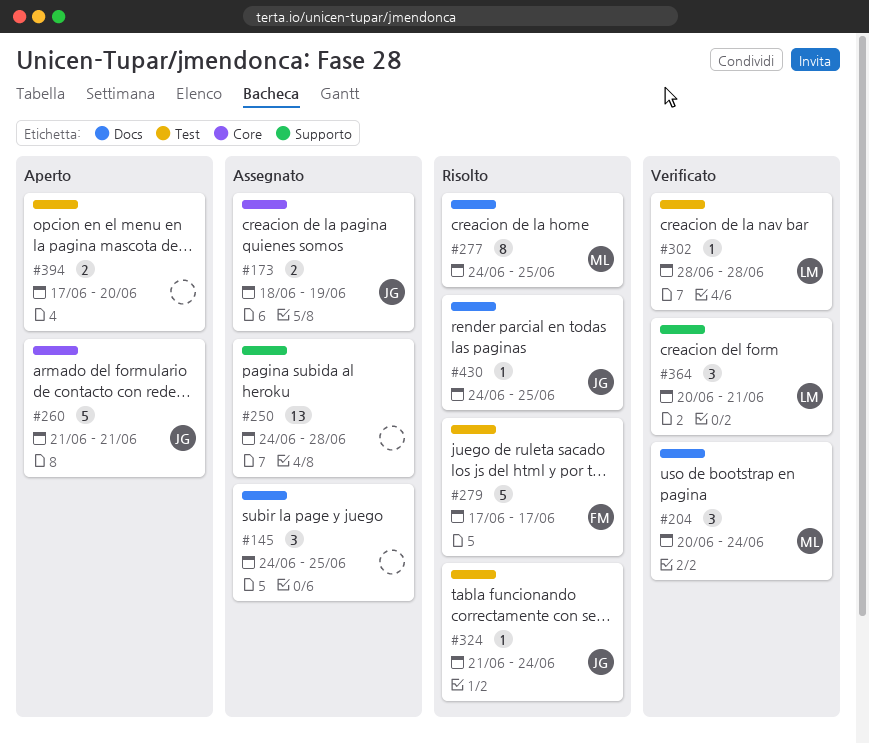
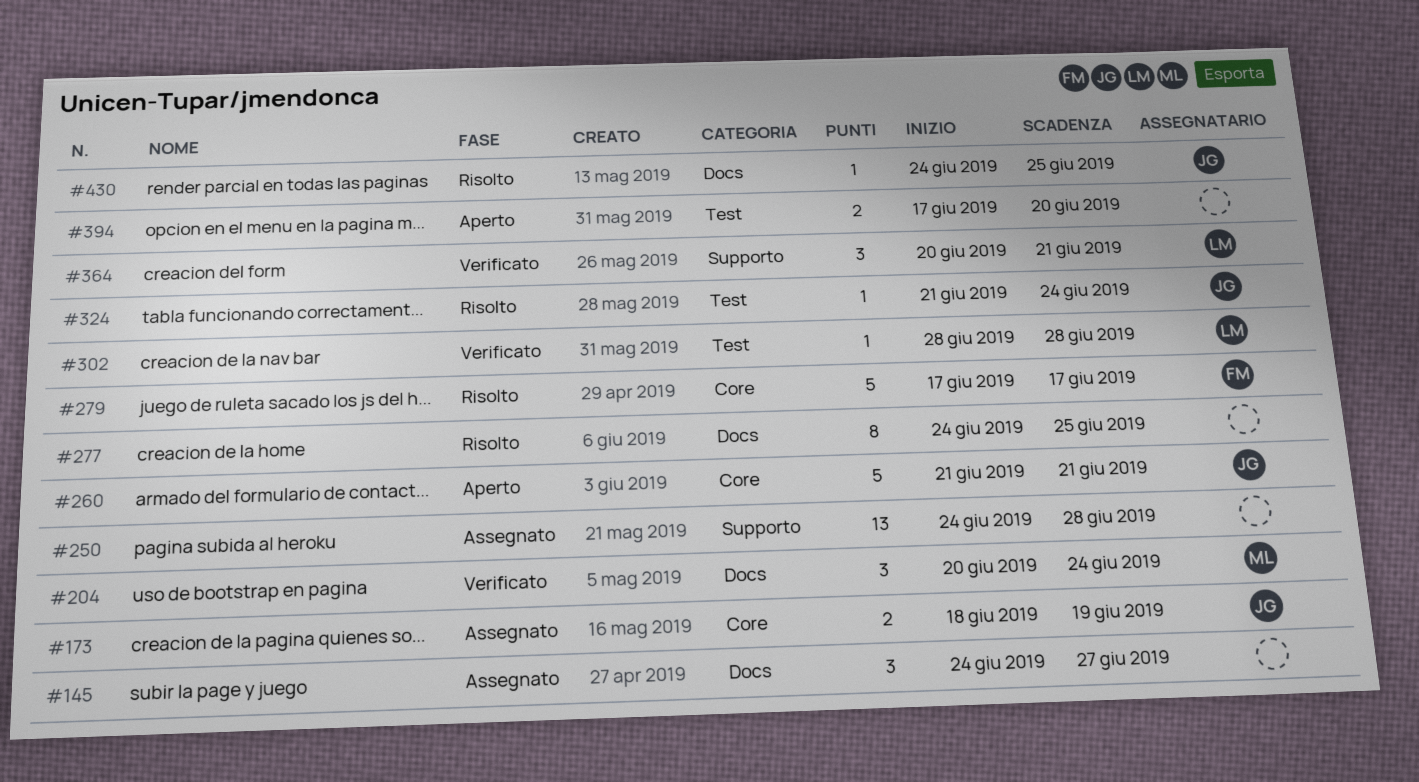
#145, due: Jun 25 -> Jun 27
#277, owner: ML -> none
#279, label: Test -> Core

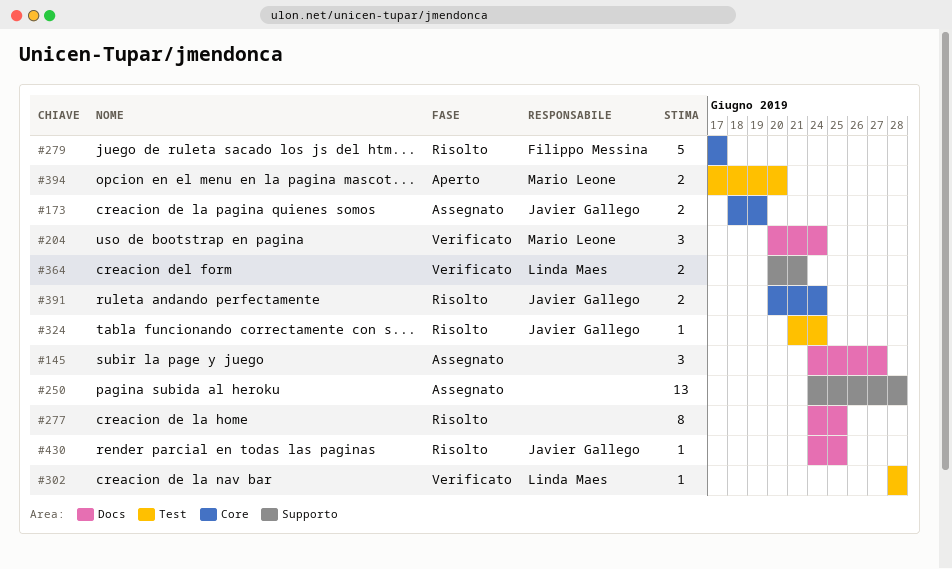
#260: present -> none
#364, estimate: 3 -> 2
#391: none -> present
#394, owner: none -> Mario Leone

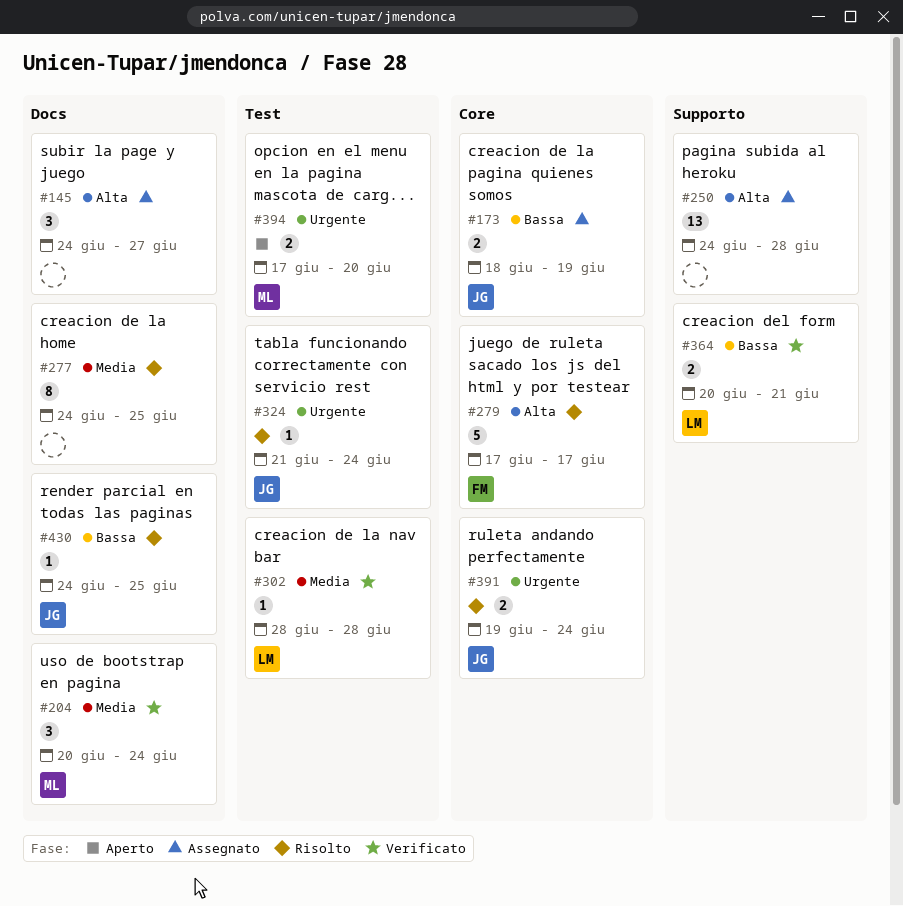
#391, start: Jun 20 -> Jun 19

